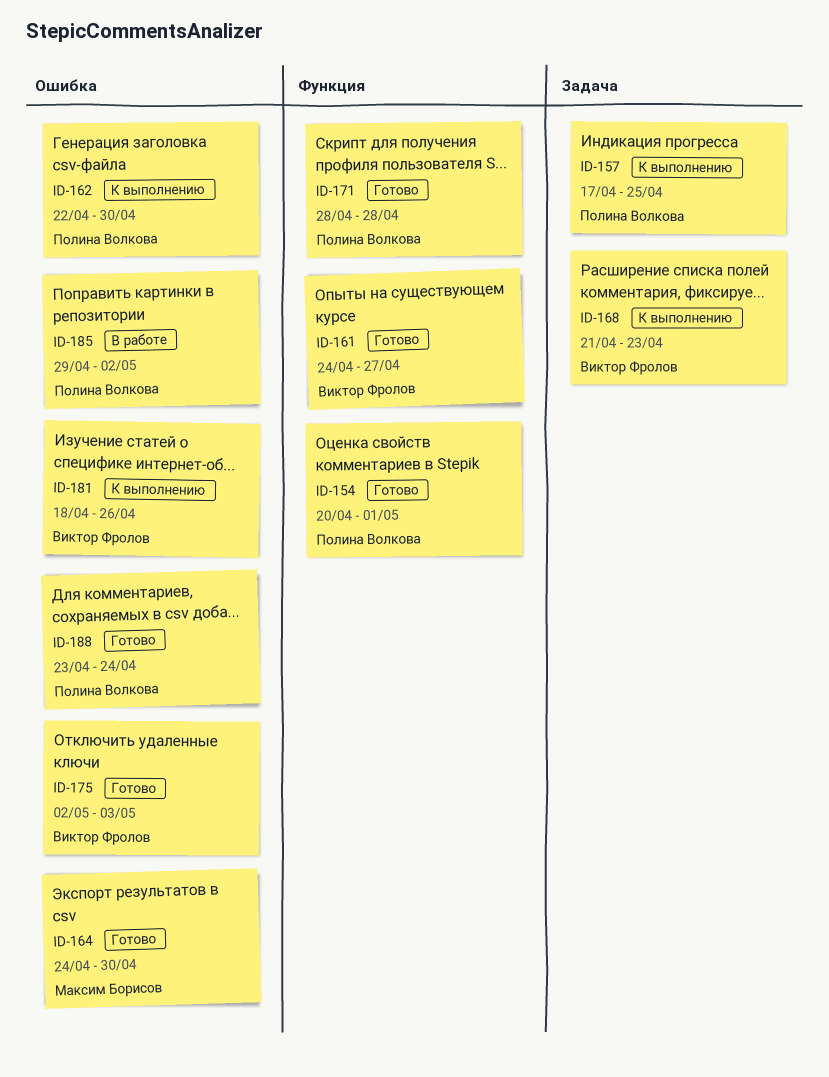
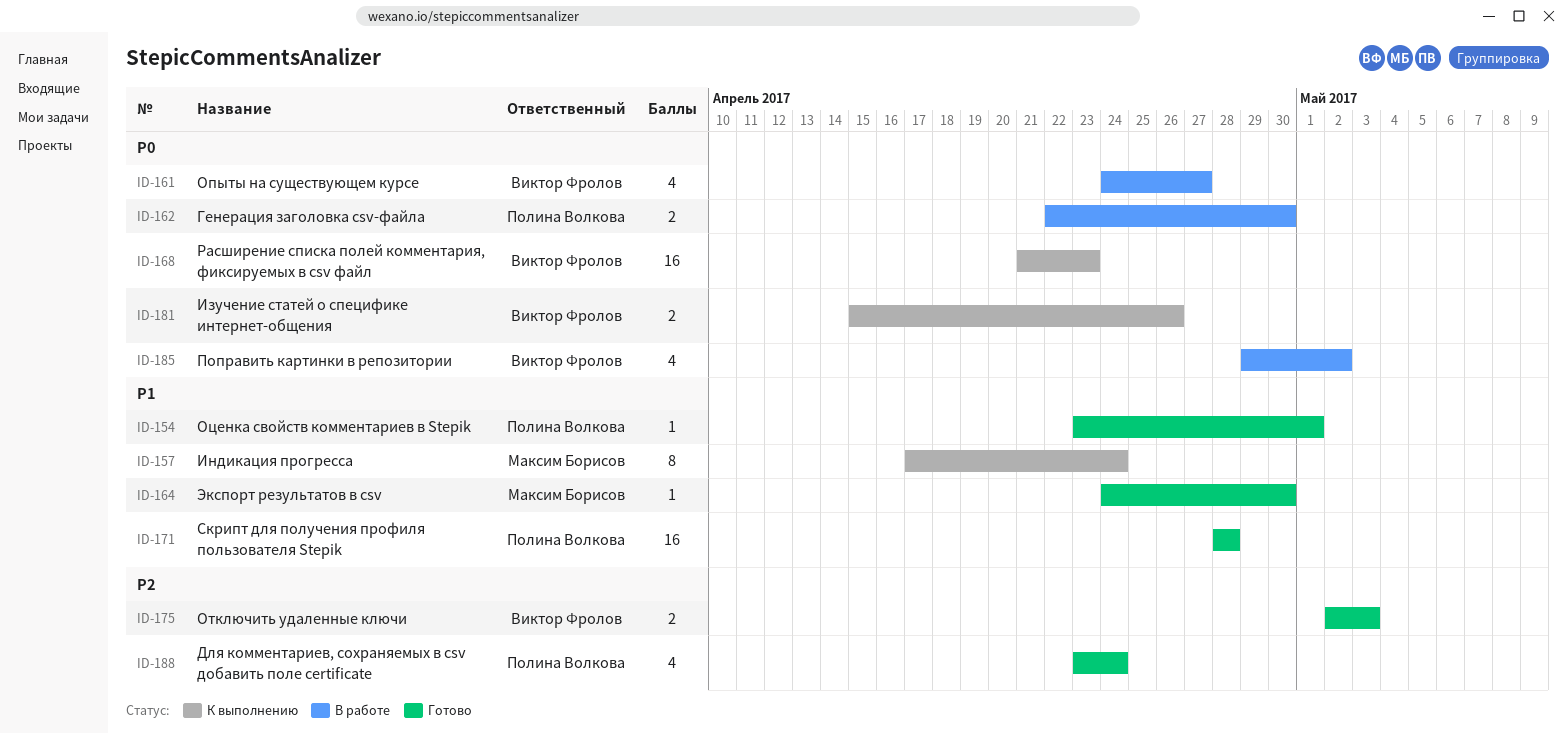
ID-154, start: Apr 20 -> Apr 23
ID-157, owner: Полина Волкова -> Максим Борисов
ID-157, due: Apr 25 -> Apr 24
ID-161, status: Готово -> В работе
ID-162, status: К выполнению -> В работе
ID-181, start: Apr 18 -> Apr 15
ID-185, owner: Полина Волкова -> Виктор Фролов

